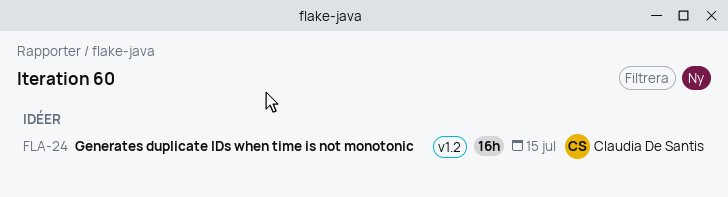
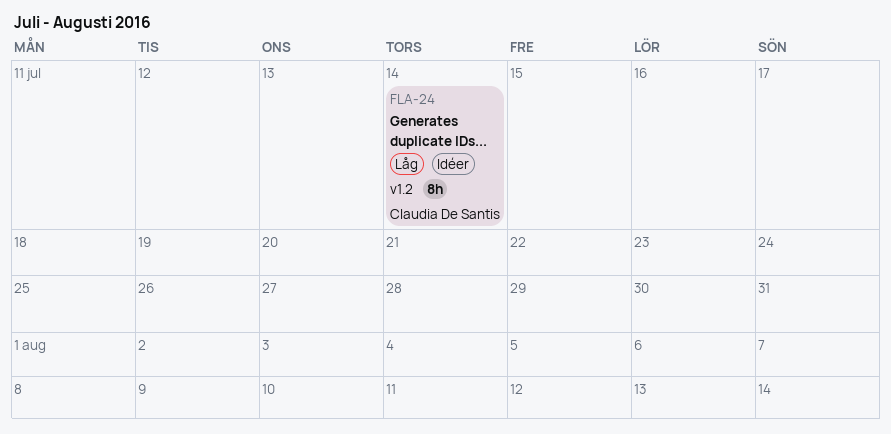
FLA-24, estimate: 16h -> 8h
FLA-24, due: Jul 15 -> Jul 14

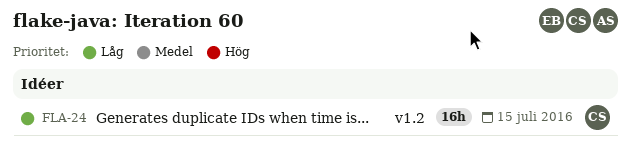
FLA-24, estimate: 8h -> 16h
FLA-24, due: Jul 14 -> Jul 15

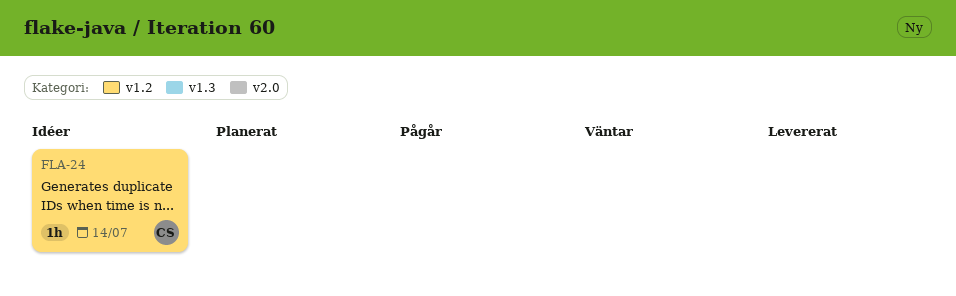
FLA-24, estimate: 16h -> 1h
FLA-24, due: Jul 15 -> Jul 14

